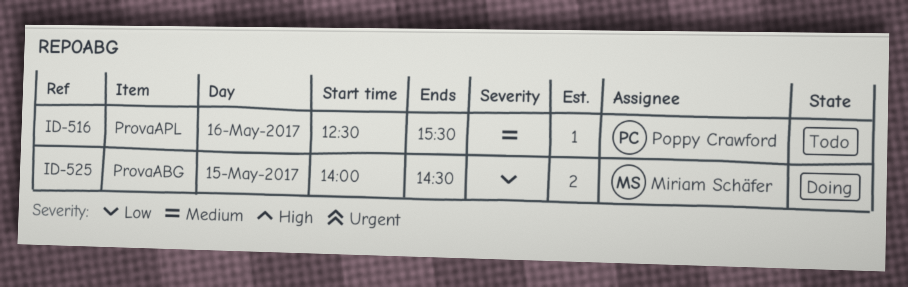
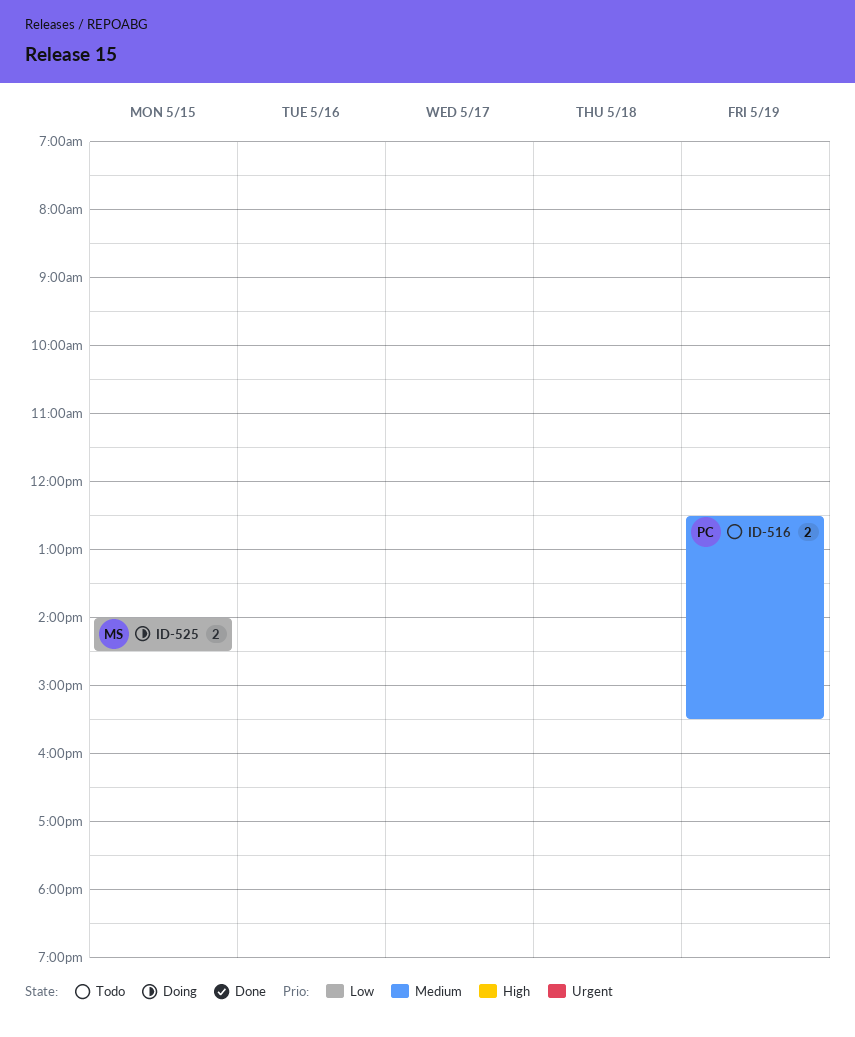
ID-516, estimate: 1 -> 2
ID-516, day: May 16 -> May 19

